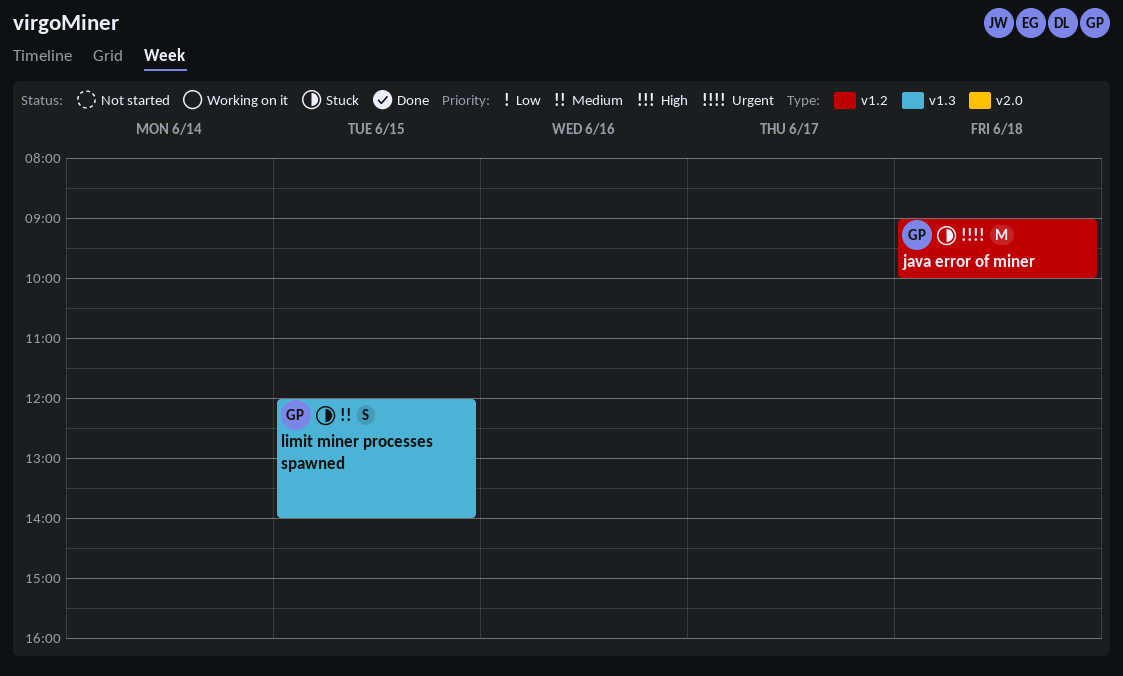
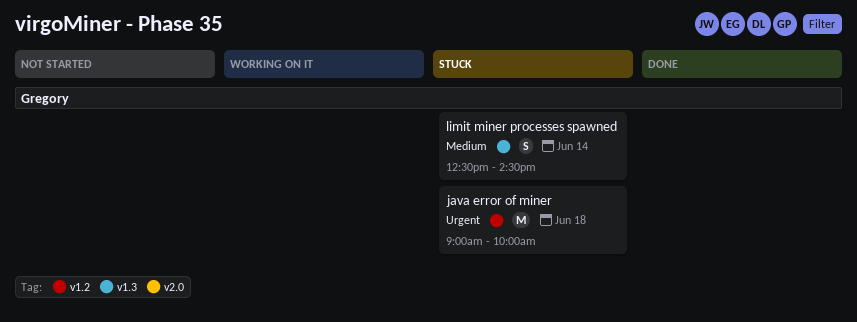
limit miner processes spawned, day: Jun 15 -> Jun 14
limit miner processes spawned, begins: 12:00 -> 12:30
limit miner processes spawned, ends: 14:00 -> 14:30

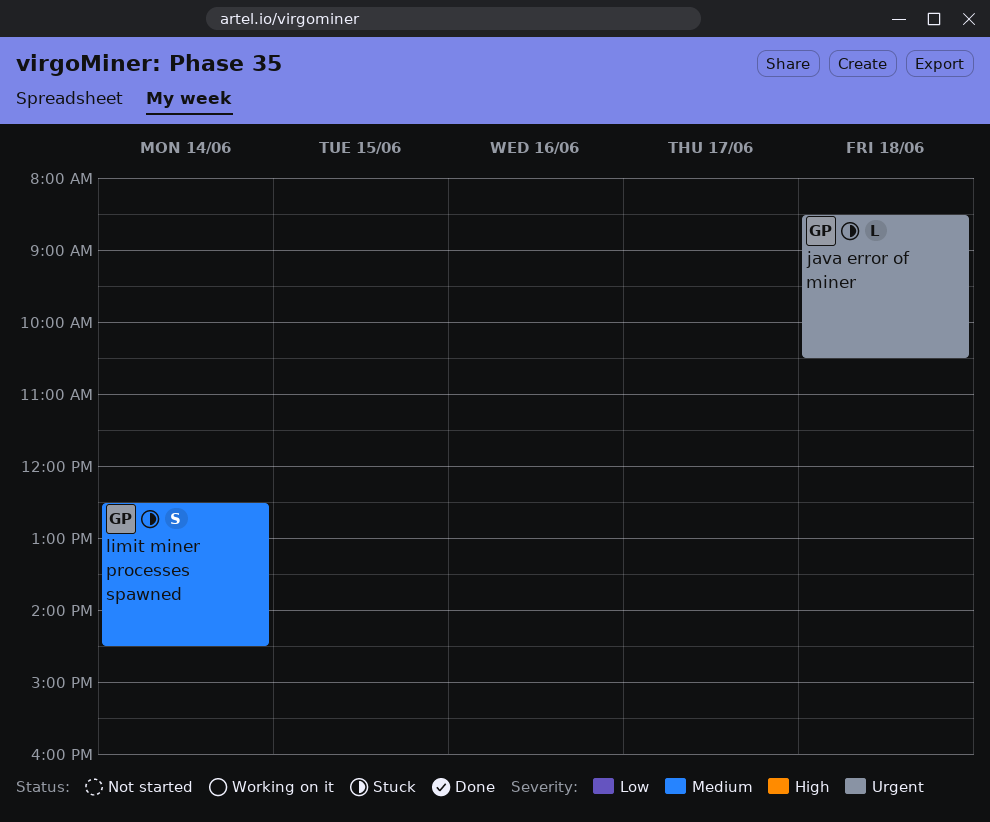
java error of miner, estimate: M -> L
java error of miner, begins: 09:00 -> 08:30
java error of miner, ends: 10:00 -> 10:30

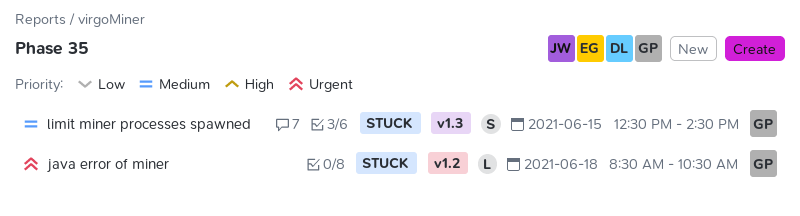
limit miner processes spawned, day: Jun 14 -> Jun 15

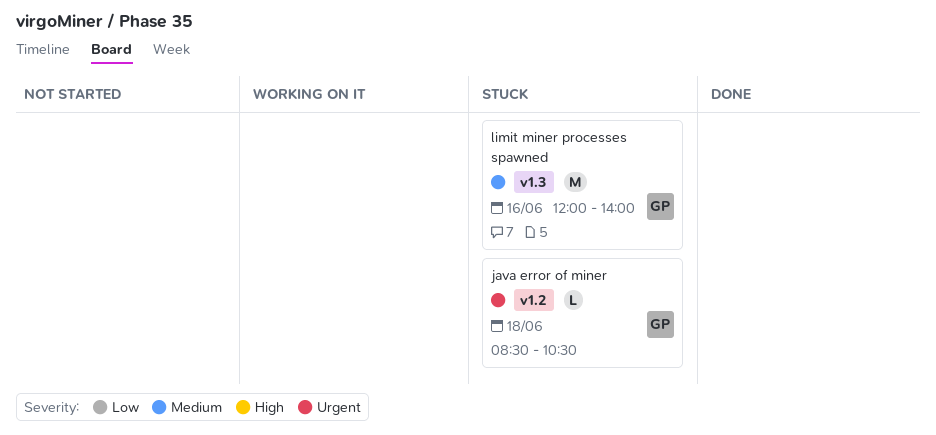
limit miner processes spawned, estimate: S -> M
limit miner processes spawned, day: Jun 15 -> Jun 16
limit miner processes spawned, begins: 12:30 -> 12:00
limit miner processes spawned, ends: 14:30 -> 14:00

